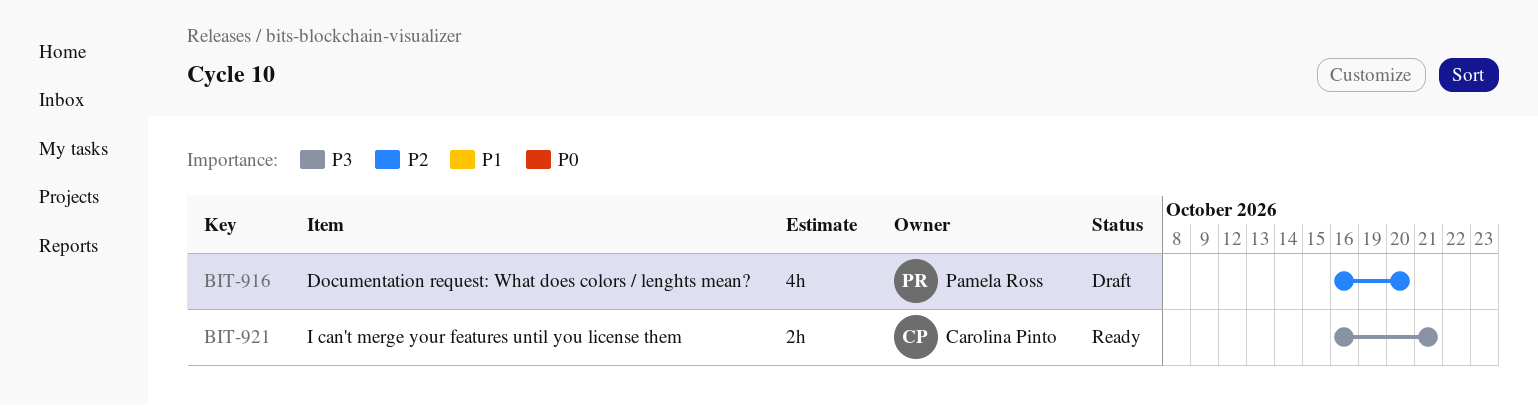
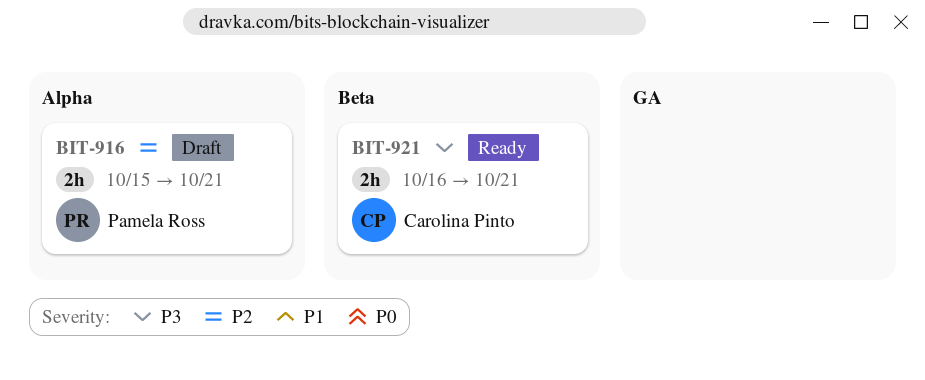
BIT-916, estimate: 4h -> 2h
BIT-916, start: Oct 16 -> Oct 15
BIT-916, due: Oct 20 -> Oct 21

